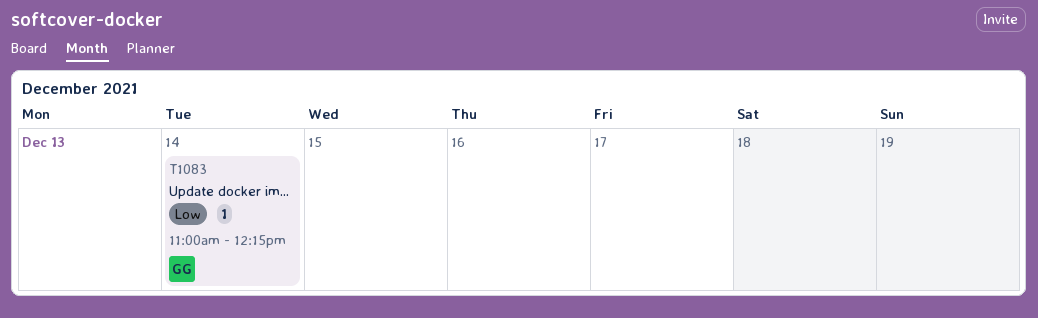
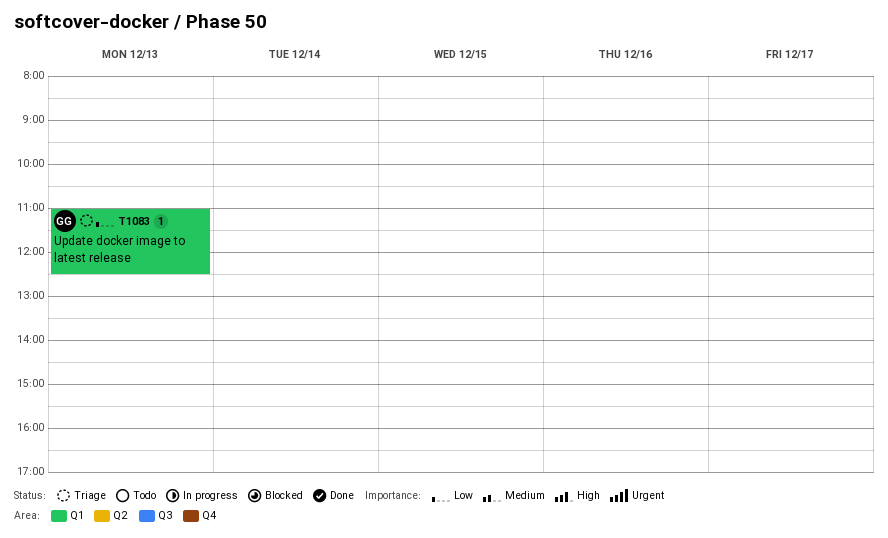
T1083, day: Dec 14 -> Dec 13
T1083, ends: 12:15 -> 12:30

